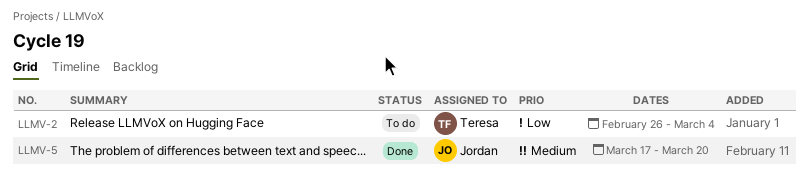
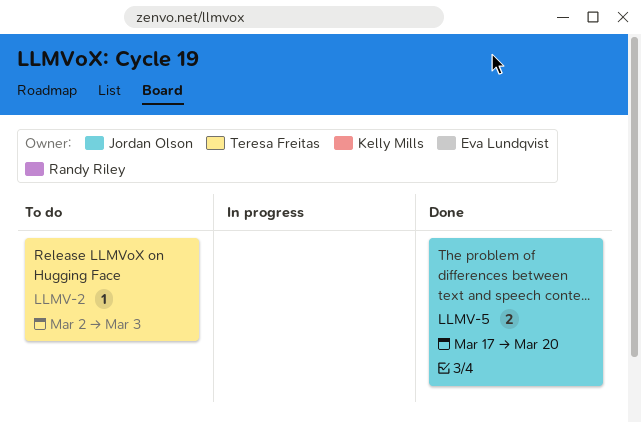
LLMV-2, start: Feb 26 -> Mar 2
LLMV-2, due: Mar 4 -> Mar 3

